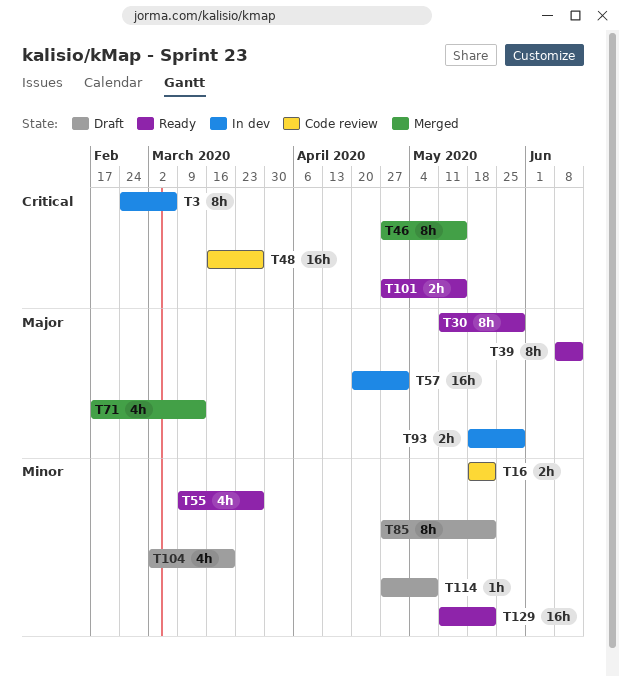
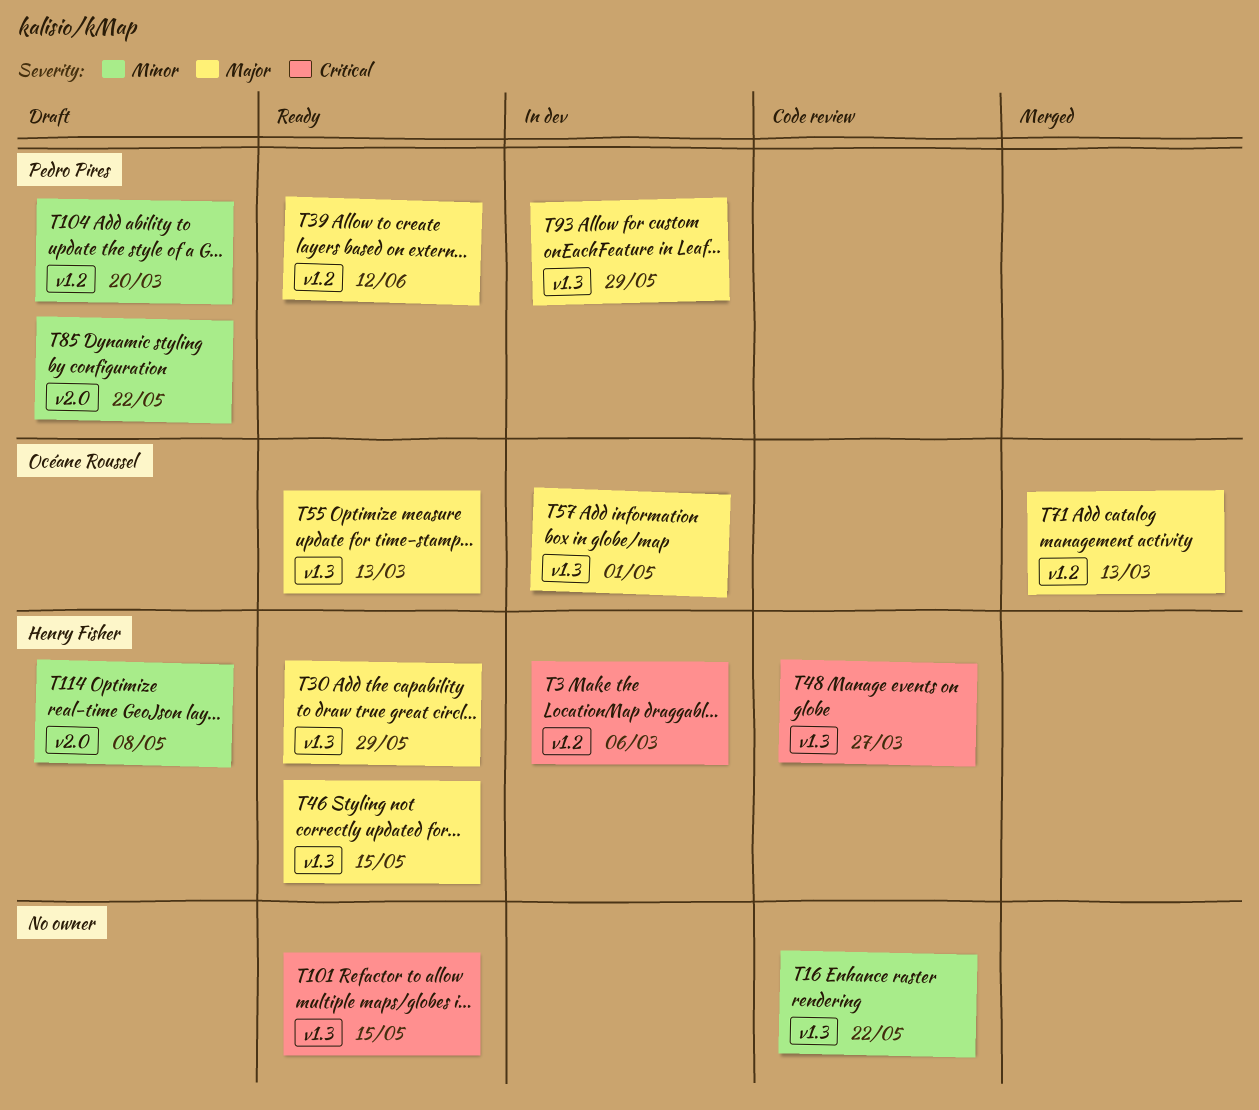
T46, status: Merged -> Ready
T46, priority: Critical -> Major
T55, priority: Minor -> Major
T55, due: Mar 27 -> Mar 13
T129: present -> none

